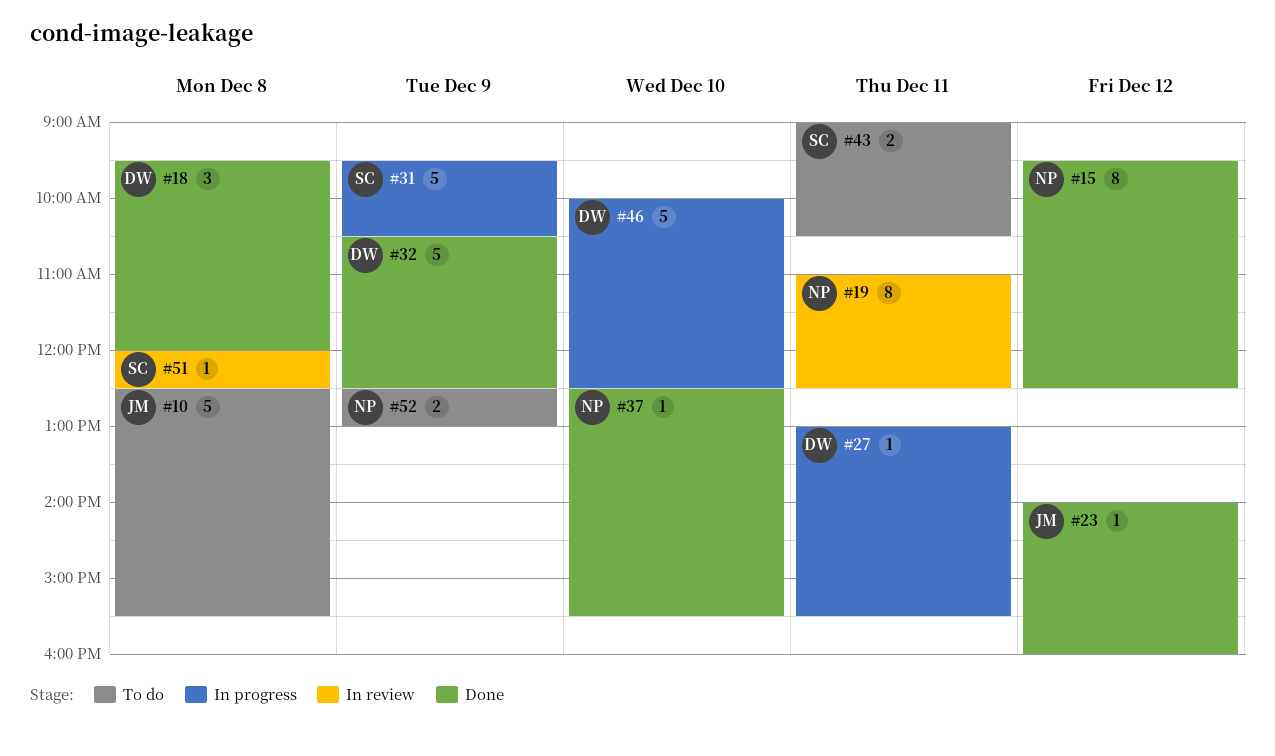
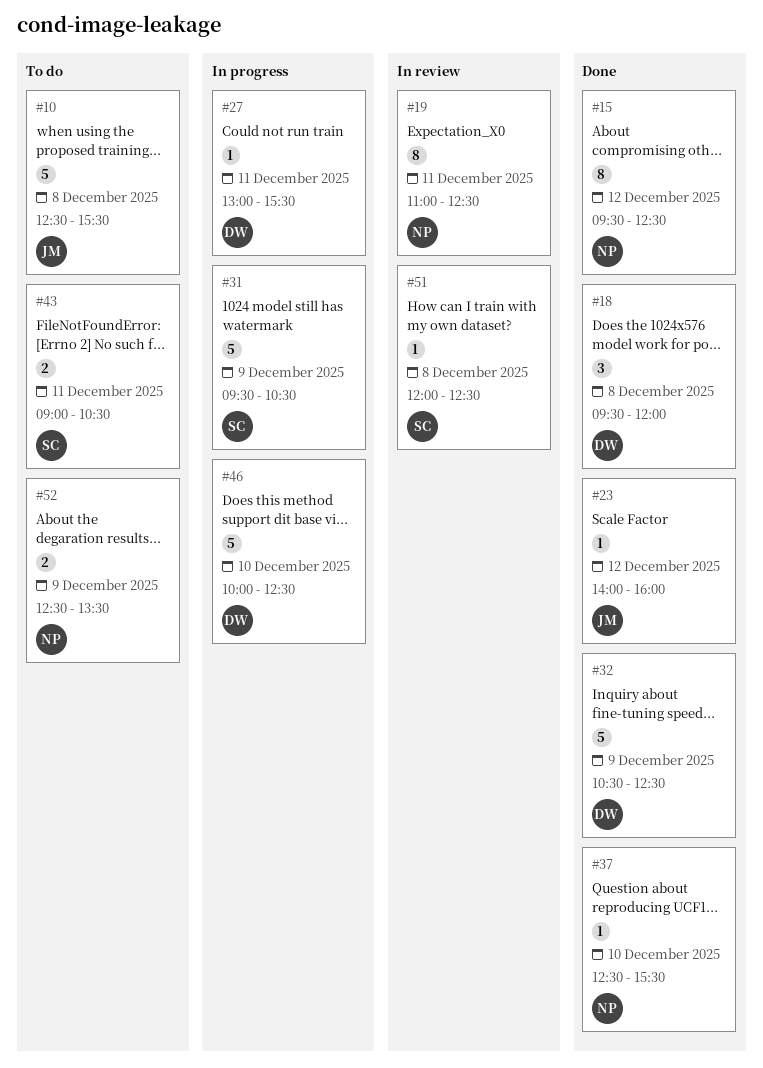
#52, ends: 13:00 -> 13:30

